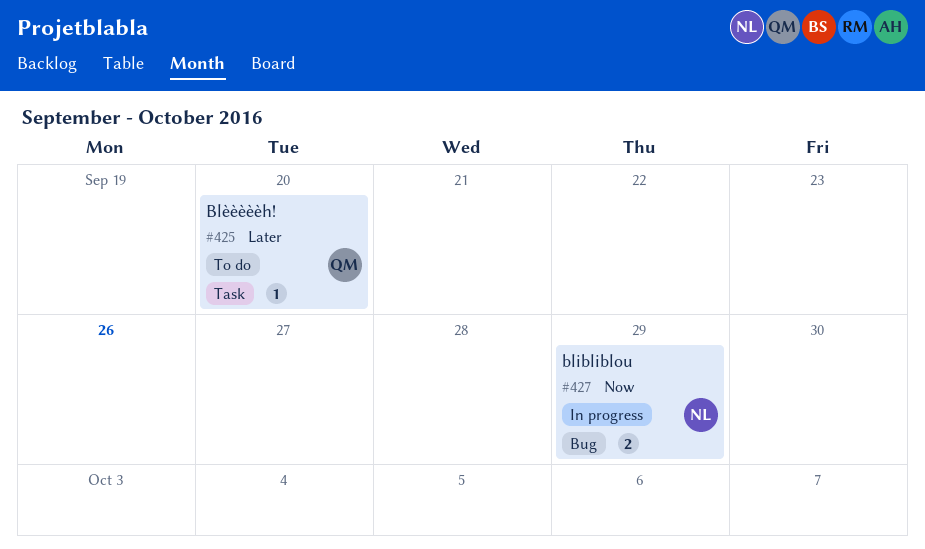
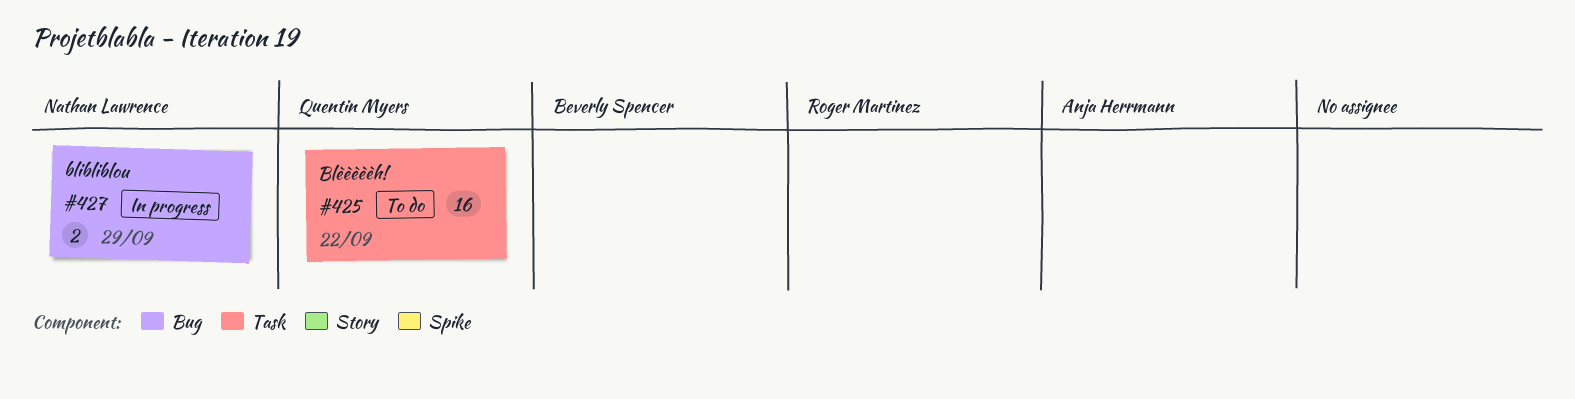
#425, estimate: 1 -> 16
#425, due: Sep 20 -> Sep 22

